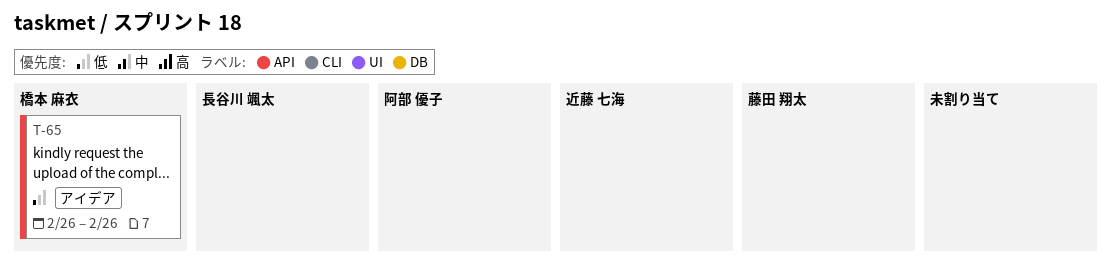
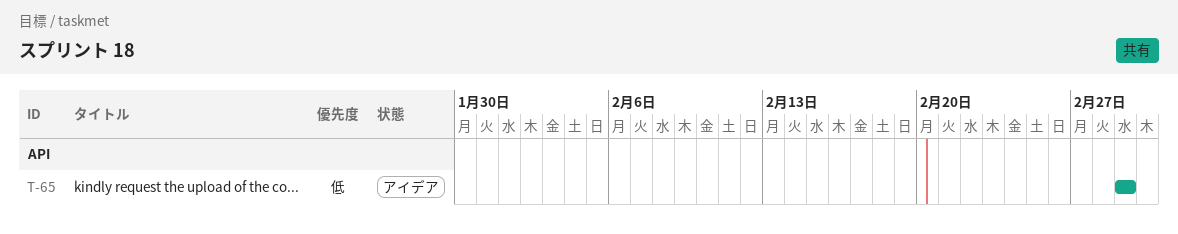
T-65, start: Feb 26 -> Mar 1
T-65, due: Feb 26 -> Mar 1

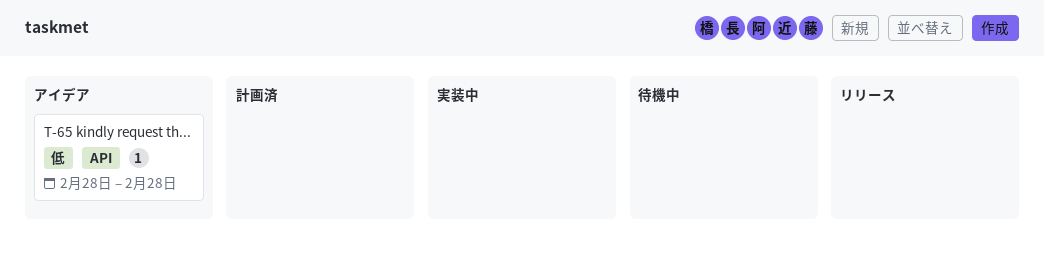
T-65, start: Mar 1 -> Feb 28
T-65, due: Mar 1 -> Feb 28

